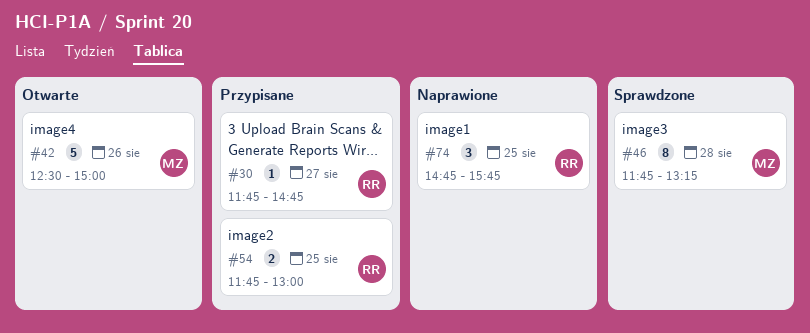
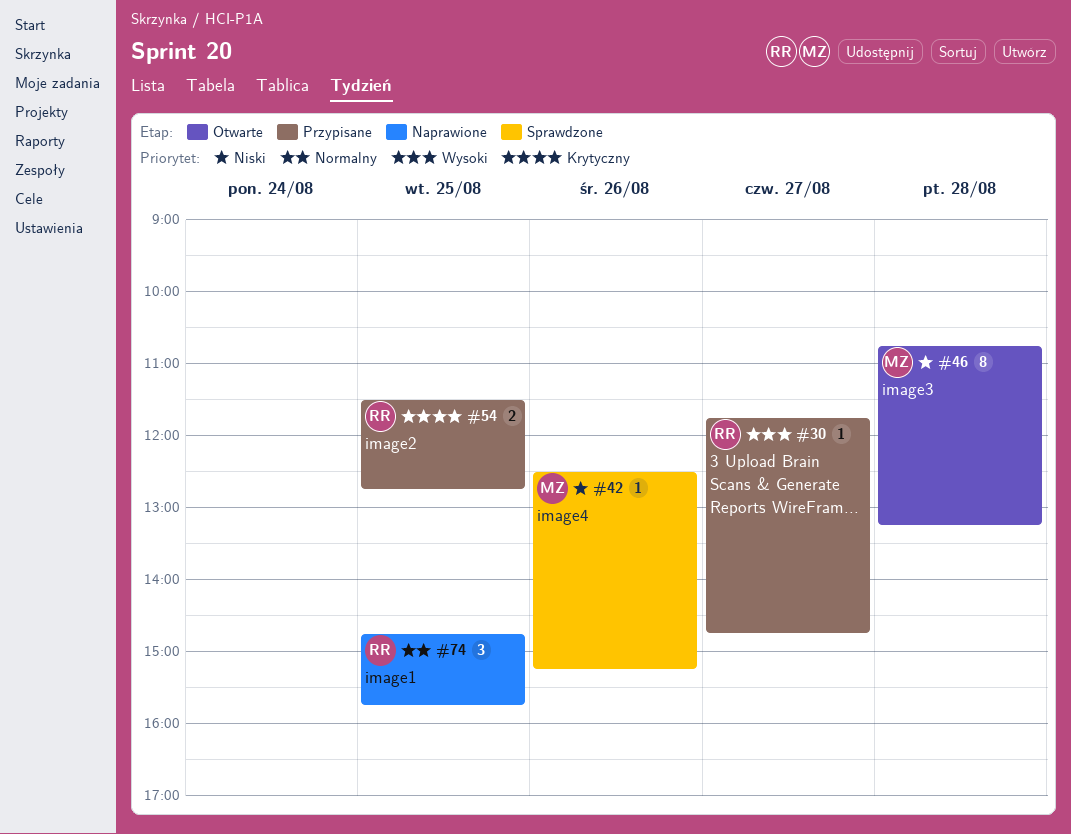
#42, status: Otwarte -> Sprawdzone
#42, estimate: 5 -> 1
#42, ends: 15:00 -> 15:15
#46, status: Sprawdzone -> Otwarte
#46, begins: 11:45 -> 10:45
#54, begins: 11:45 -> 11:30
#54, ends: 13:00 -> 12:45

